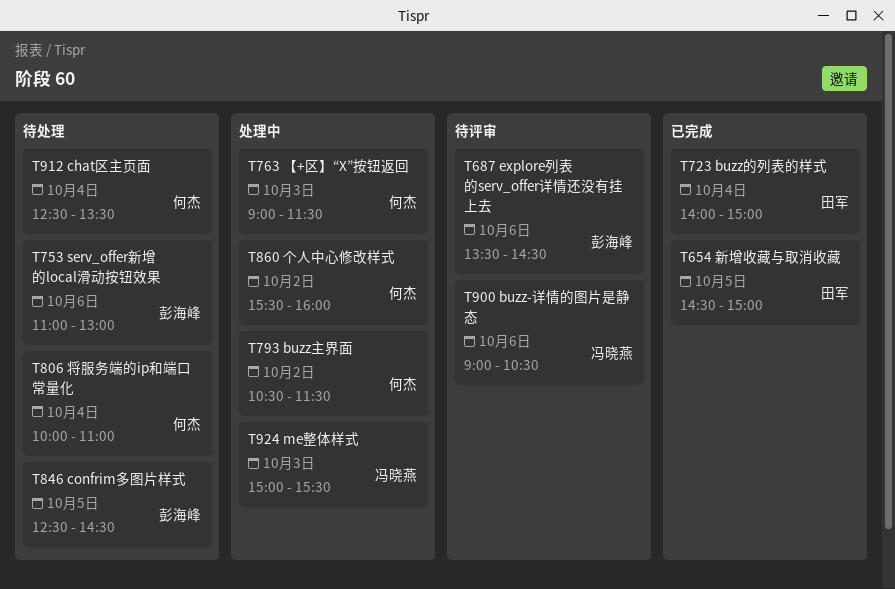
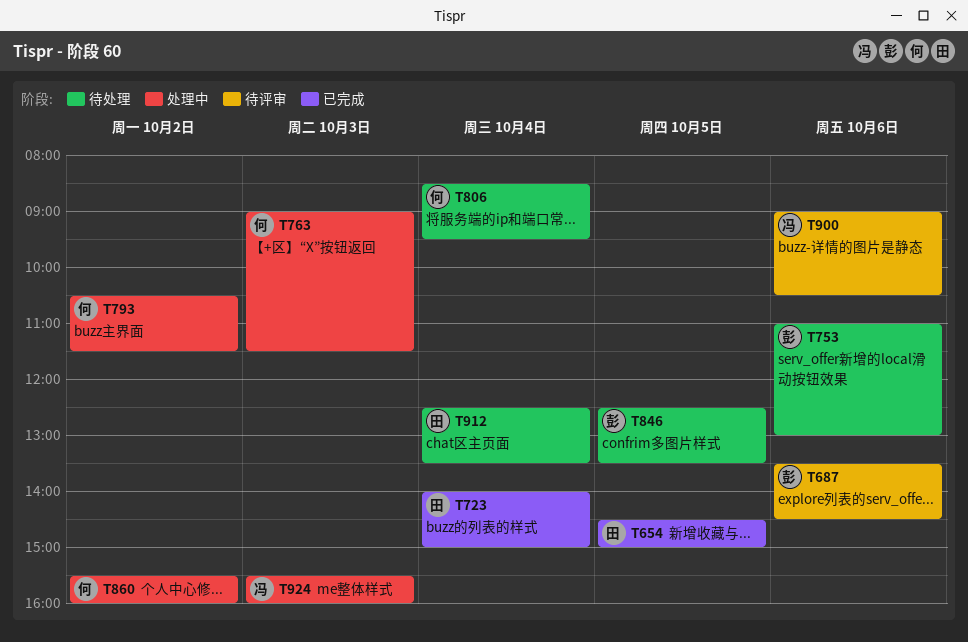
T806, begins: 10:00 -> 08:30
T806, ends: 11:00 -> 09:30
T846, ends: 14:30 -> 13:30
T912, owner: 何杰 -> 田军
T924, begins: 15:00 -> 15:30
T924, ends: 15:30 -> 16:00

